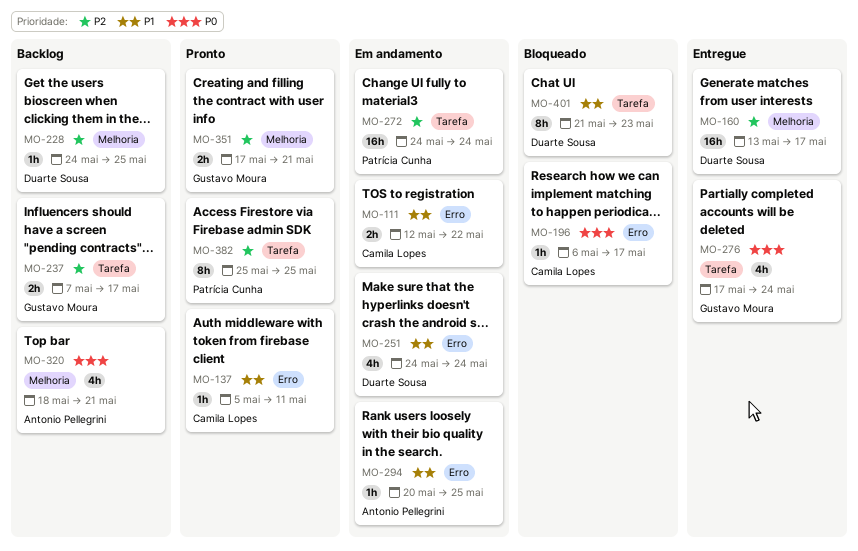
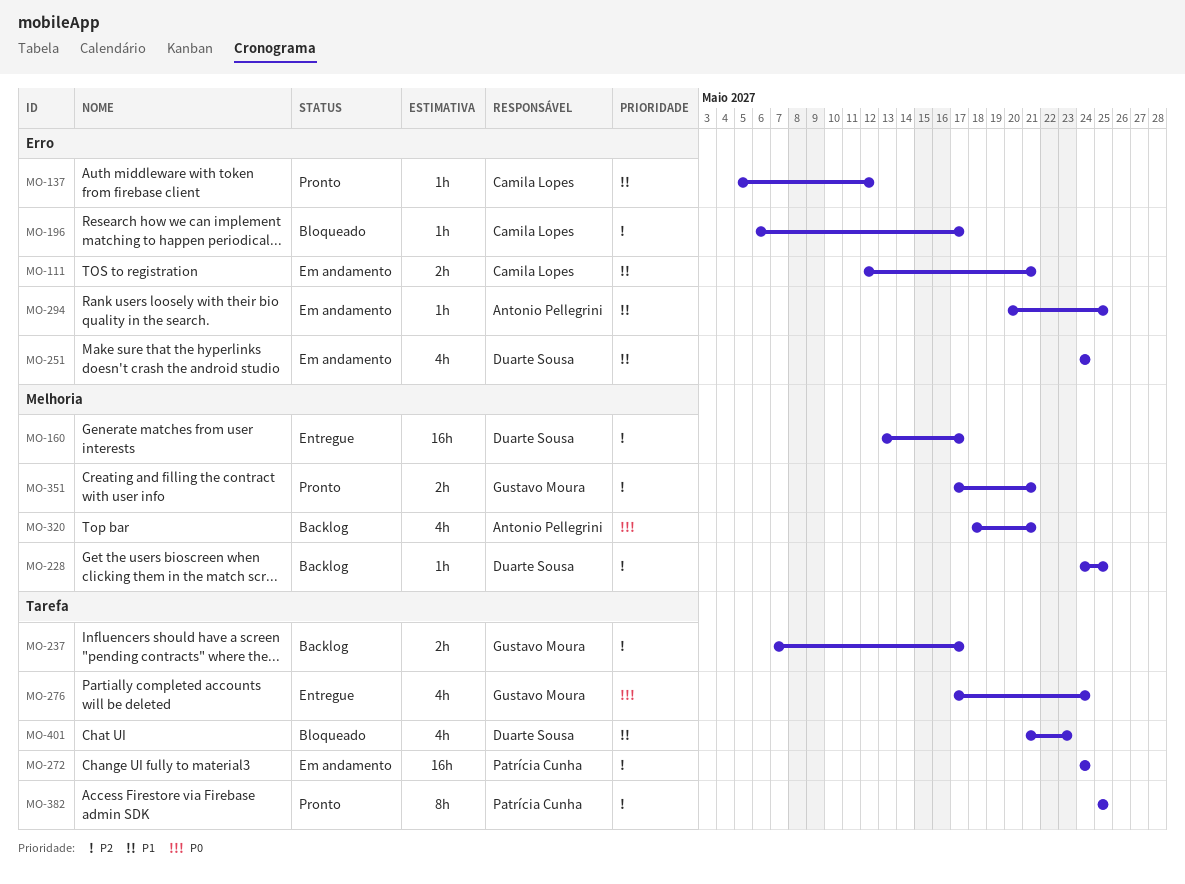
MO-111, due: May 22 -> May 21
MO-137, due: May 11 -> May 12
MO-196, priority: P0 -> P2
MO-401, estimate: 8h -> 4h

